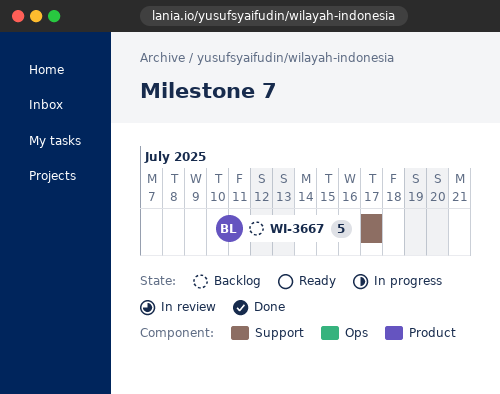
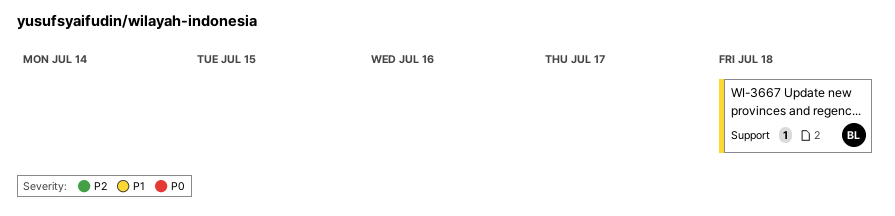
WI-3667, estimate: 5 -> 1
WI-3667, due: Jul 17 -> Jul 18

